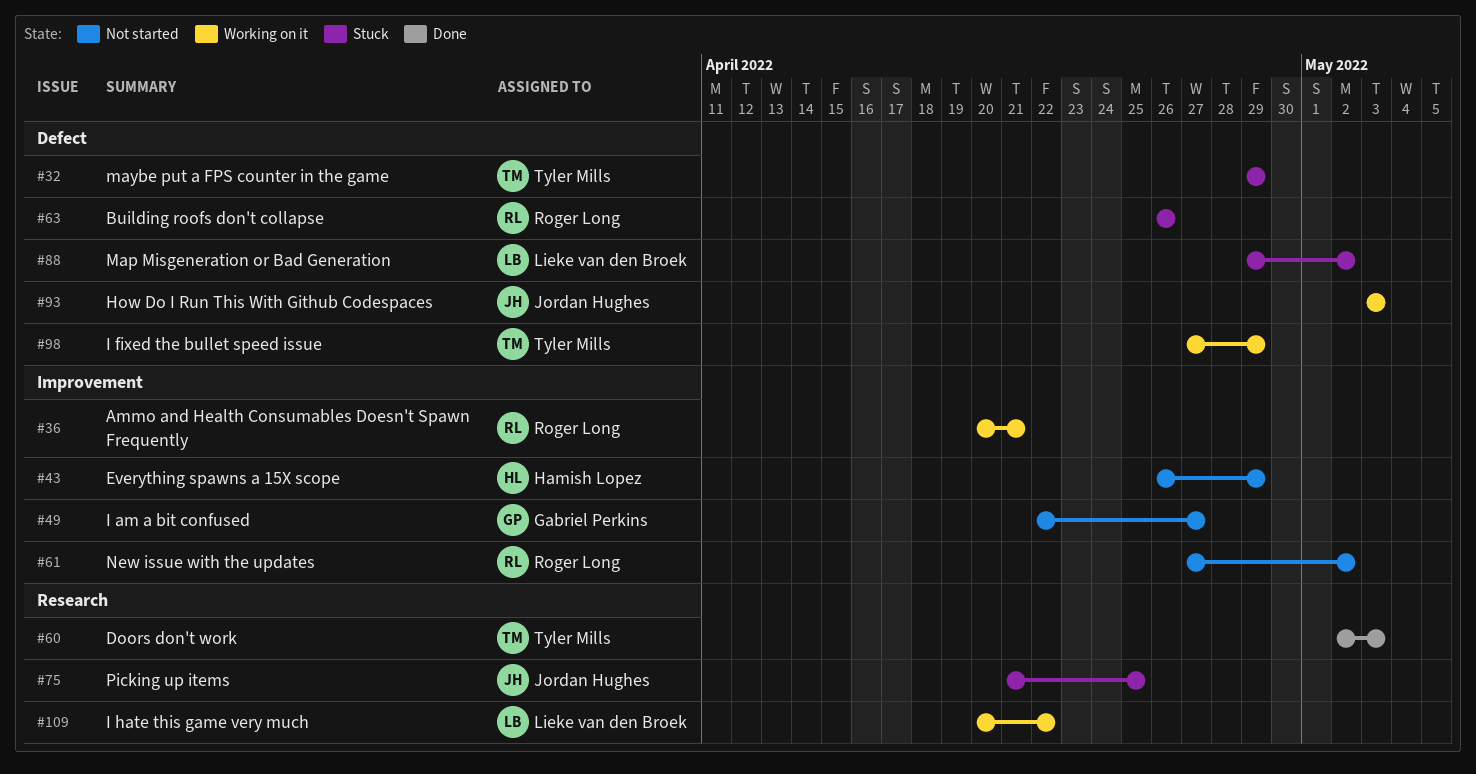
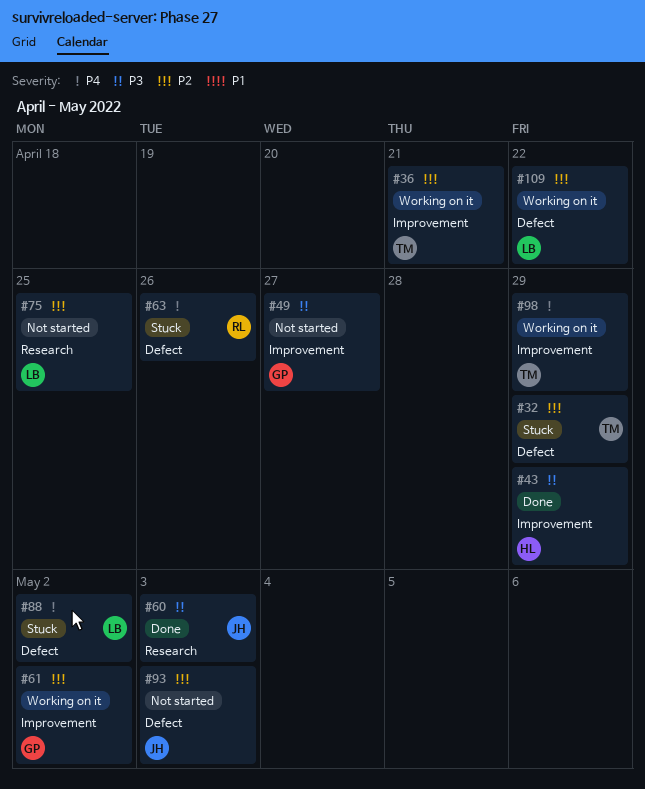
#36, owner: Roger Long -> Tyler Mills
#43, status: Not started -> Done
#60, owner: Tyler Mills -> Jordan Hughes
#61, status: Not started -> Working on it
#61, owner: Roger Long -> Gabriel Perkins
#75, status: Stuck -> Not started
#75, owner: Jordan Hughes -> Lieke van den Broek
#93, status: Working on it -> Not started
#98, label: Defect -> Improvement
#109, label: Research -> Defect

